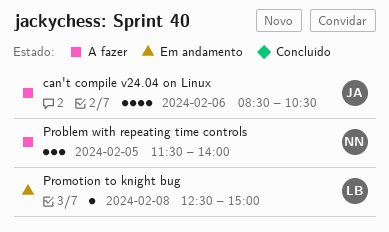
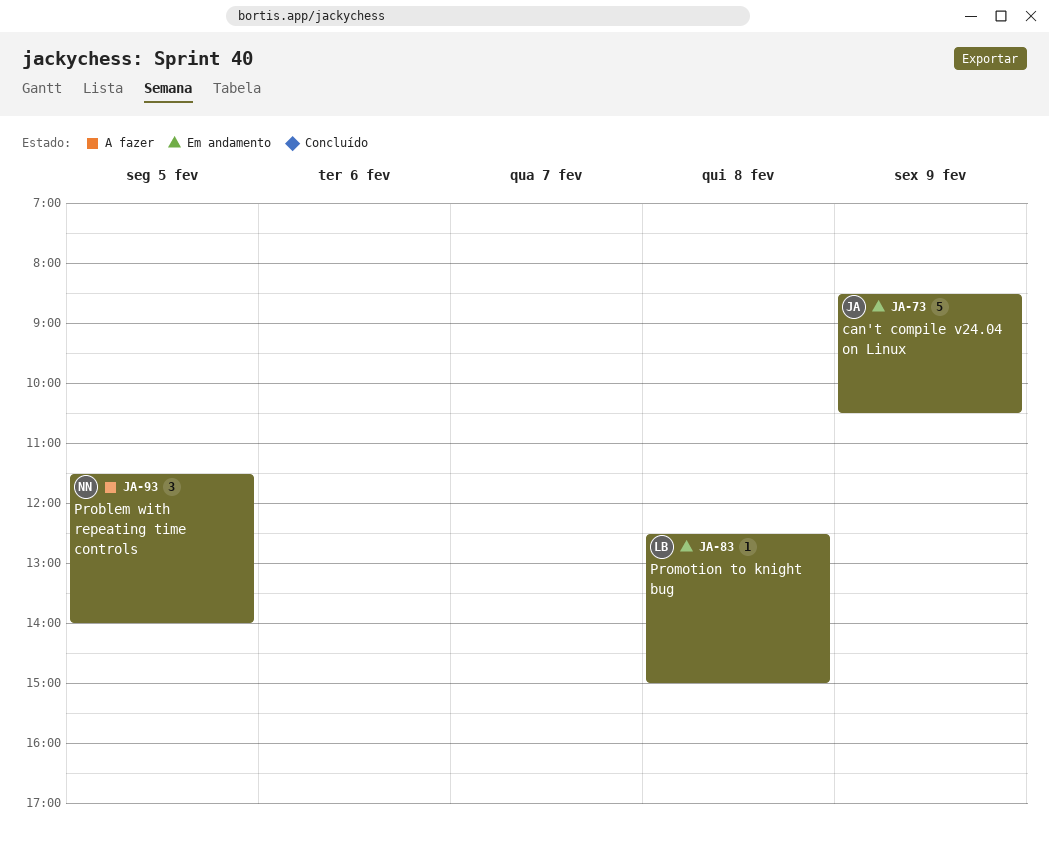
can't compile v24.04 on Linux, status: A fazer -> Em andamento
can't compile v24.04 on Linux, estimate: 4 -> 5
can't compile v24.04 on Linux, day: Feb 6 -> Feb 9

